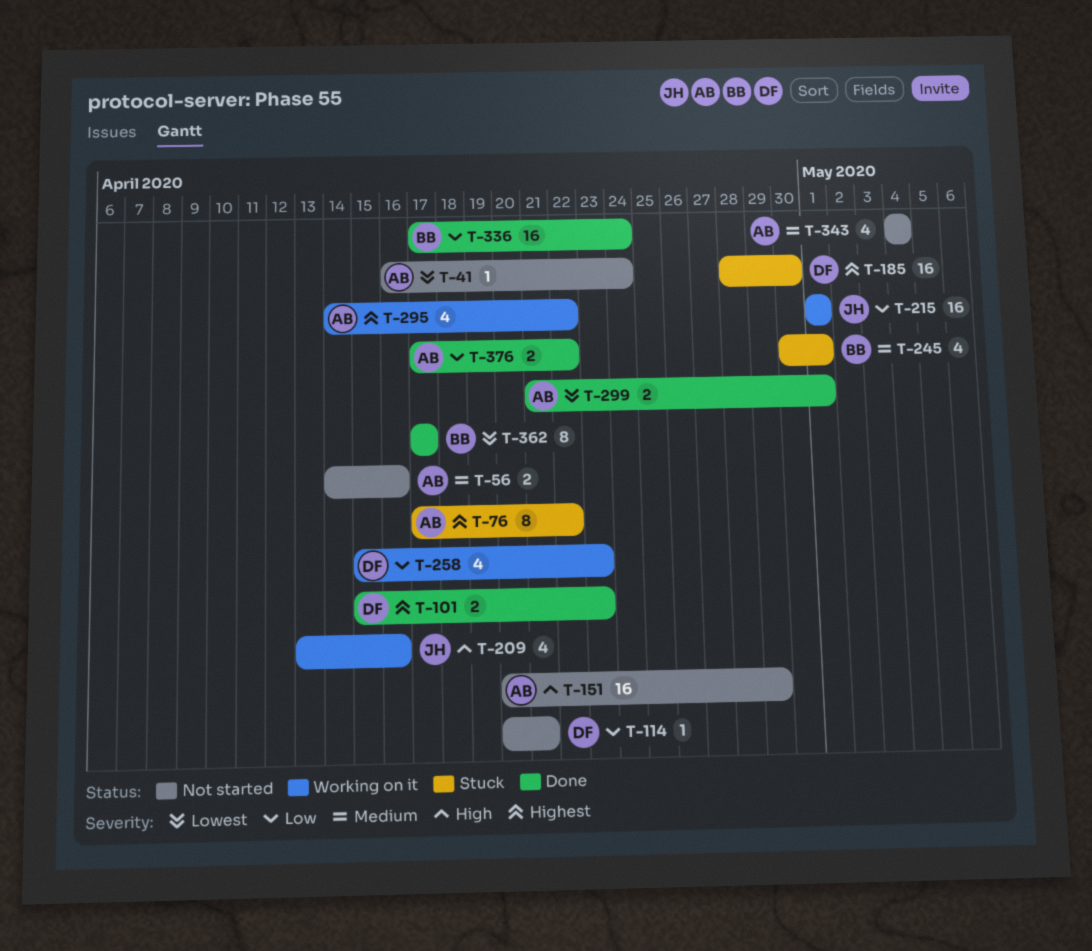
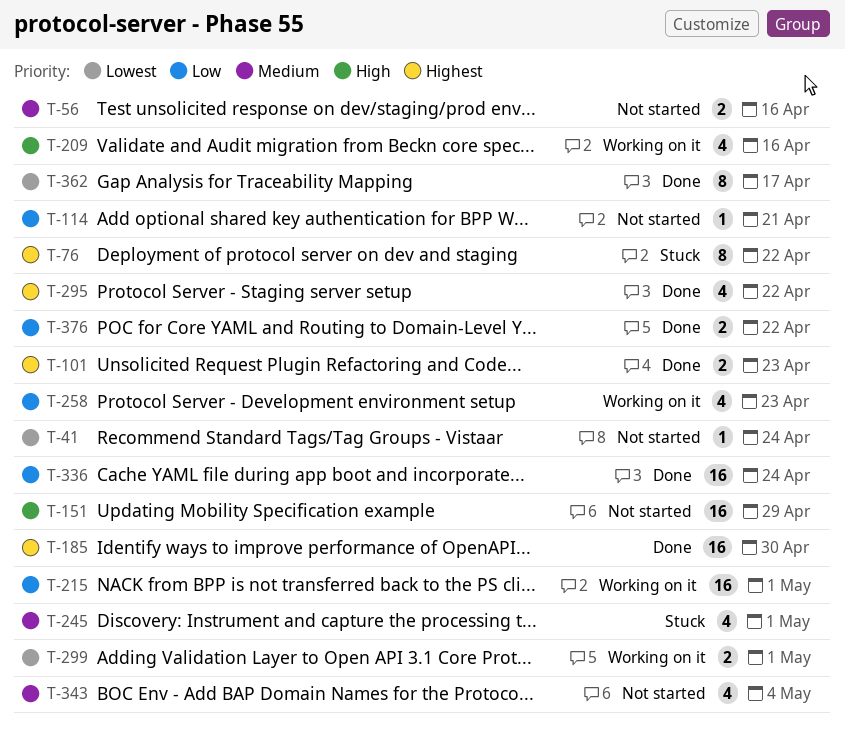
T-185, status: Stuck -> Done
T-295, status: Working on it -> Done
T-299, status: Done -> Working on it

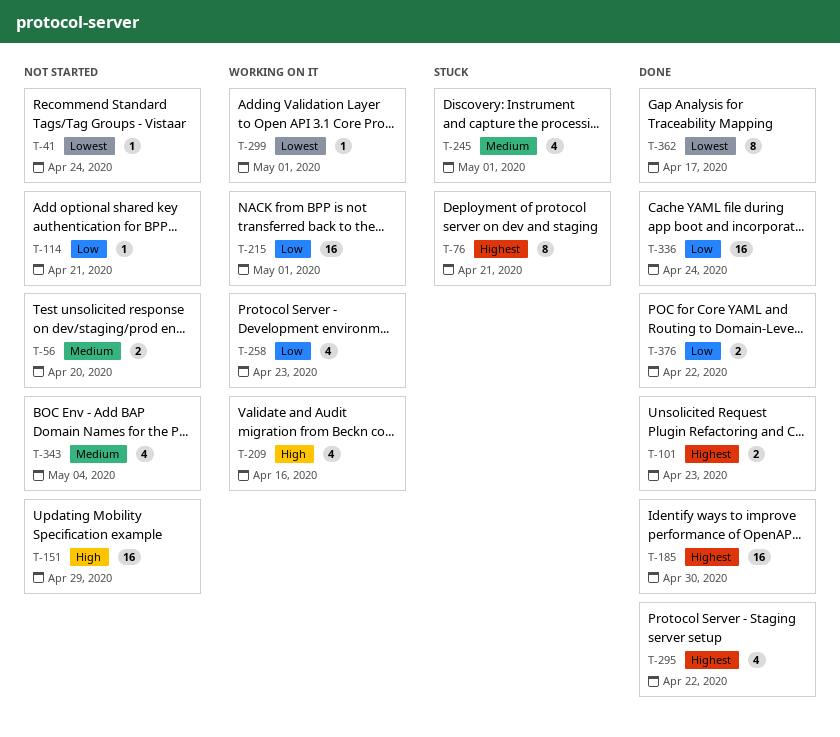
T-56, due: Apr 16 -> Apr 20
T-76, due: Apr 22 -> Apr 21
T-299, estimate: 2 -> 1

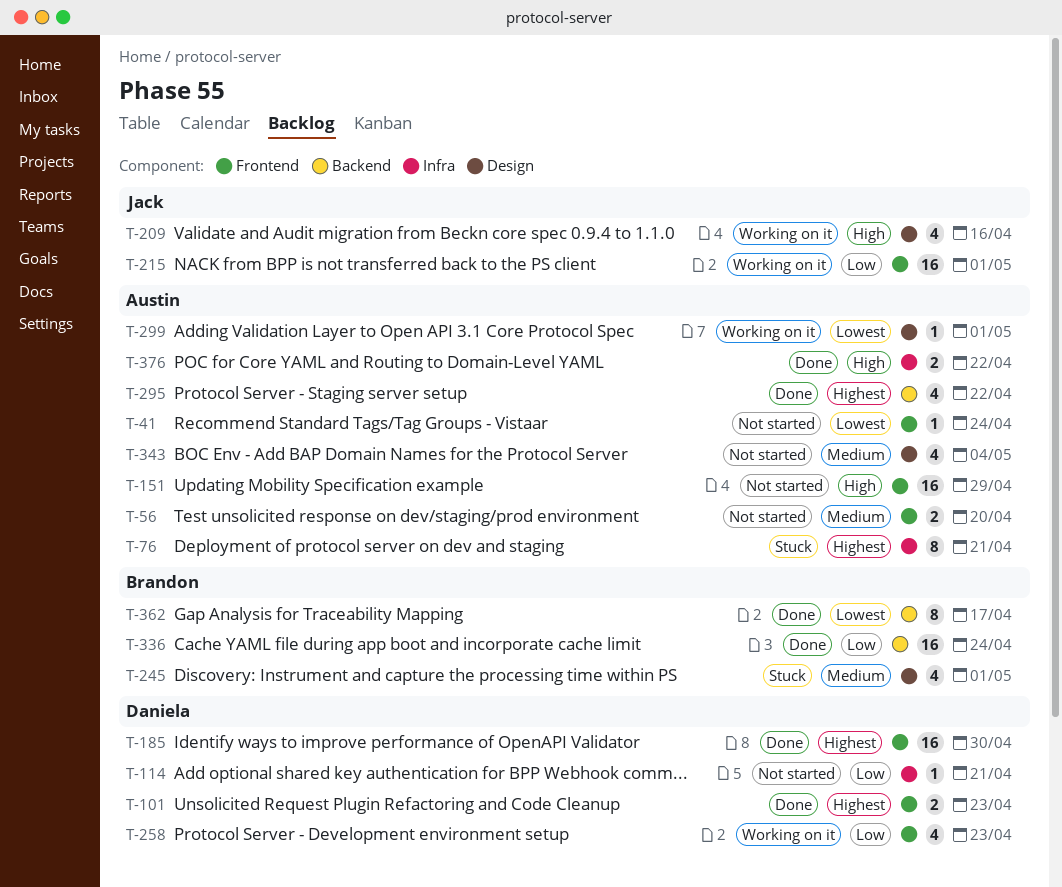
T-376, priority: Low -> High

